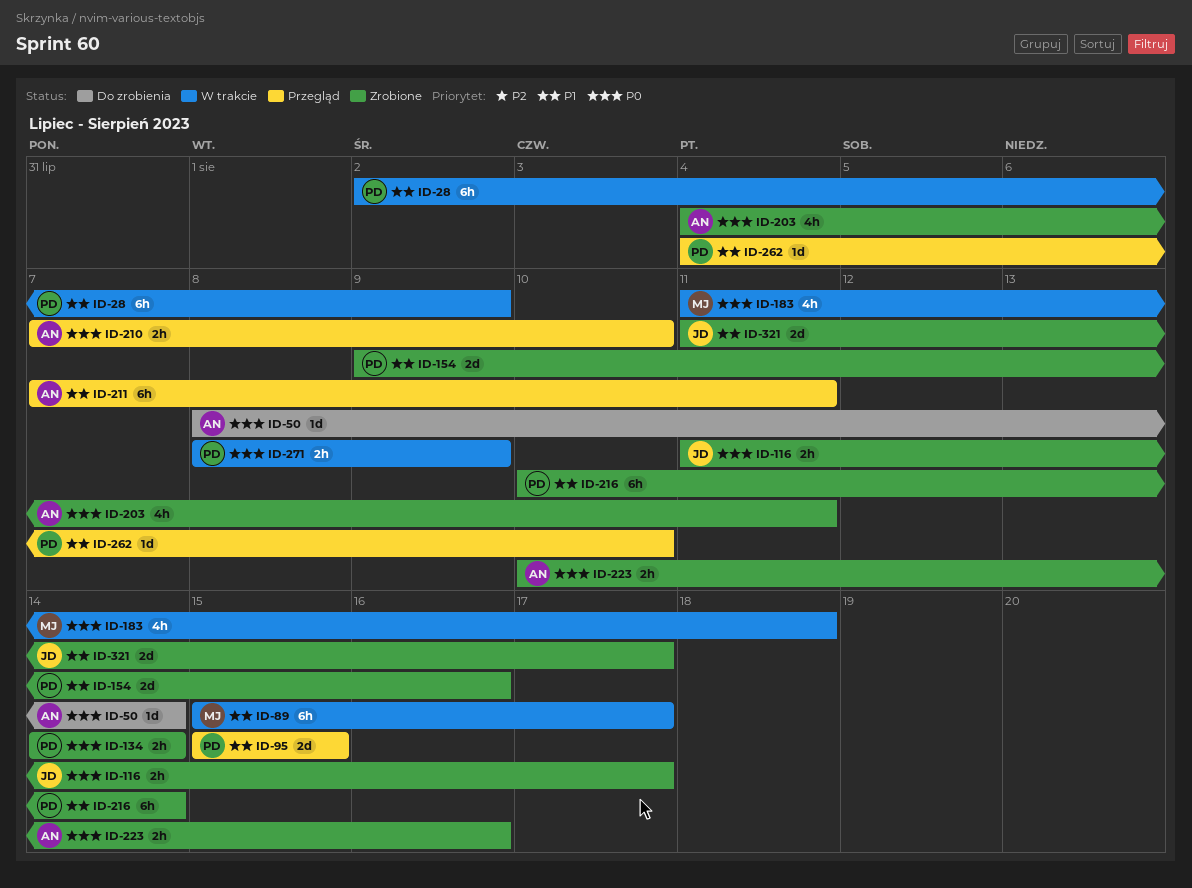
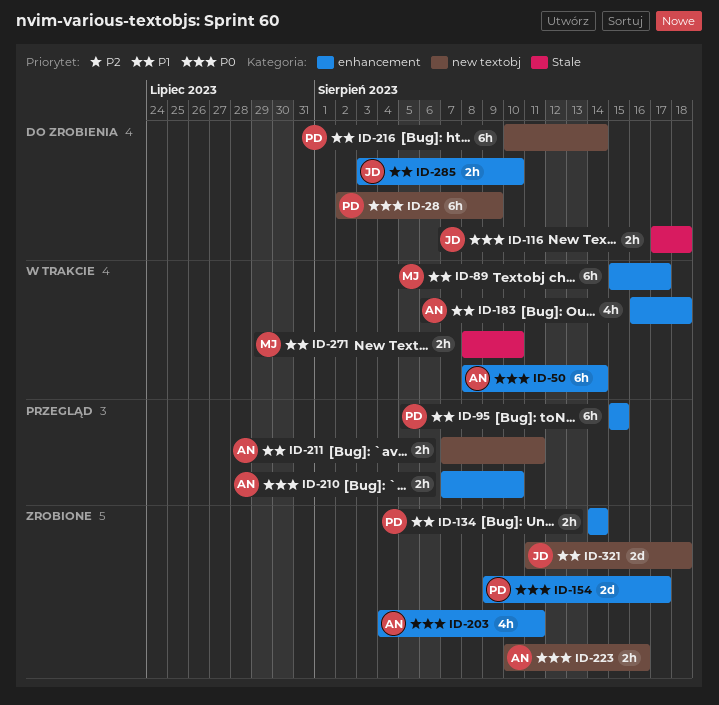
ID-28, status: W trakcie -> Do zrobienia
ID-28, priority: P1 -> P0
ID-50, status: Do zrobienia -> W trakcie
ID-50, estimate: 1d -> 6h
ID-95, estimate: 2d -> 6h
ID-116, status: Zrobione -> Do zrobienia
ID-116, start: Aug 11 -> Aug 17
ID-116, due: Aug 17 -> Aug 18
ID-134, priority: P0 -> P1
ID-154, priority: P1 -> P0
ID-154, due: Aug 16 -> Aug 17
ID-183, owner: MJ -> AN
ID-183, priority: P0 -> P1
ID-183, start: Aug 11 -> Aug 16
ID-211, estimate: 6h -> 2h
ID-216, status: Zrobione -> Do zrobienia
ID-262: present -> none
ID-271, owner: PD -> MJ
ID-271, priority: P0 -> P1
ID-271, due: Aug 9 -> Aug 10
ID-285: none -> present
ID-321, due: Aug 17 -> Aug 18

